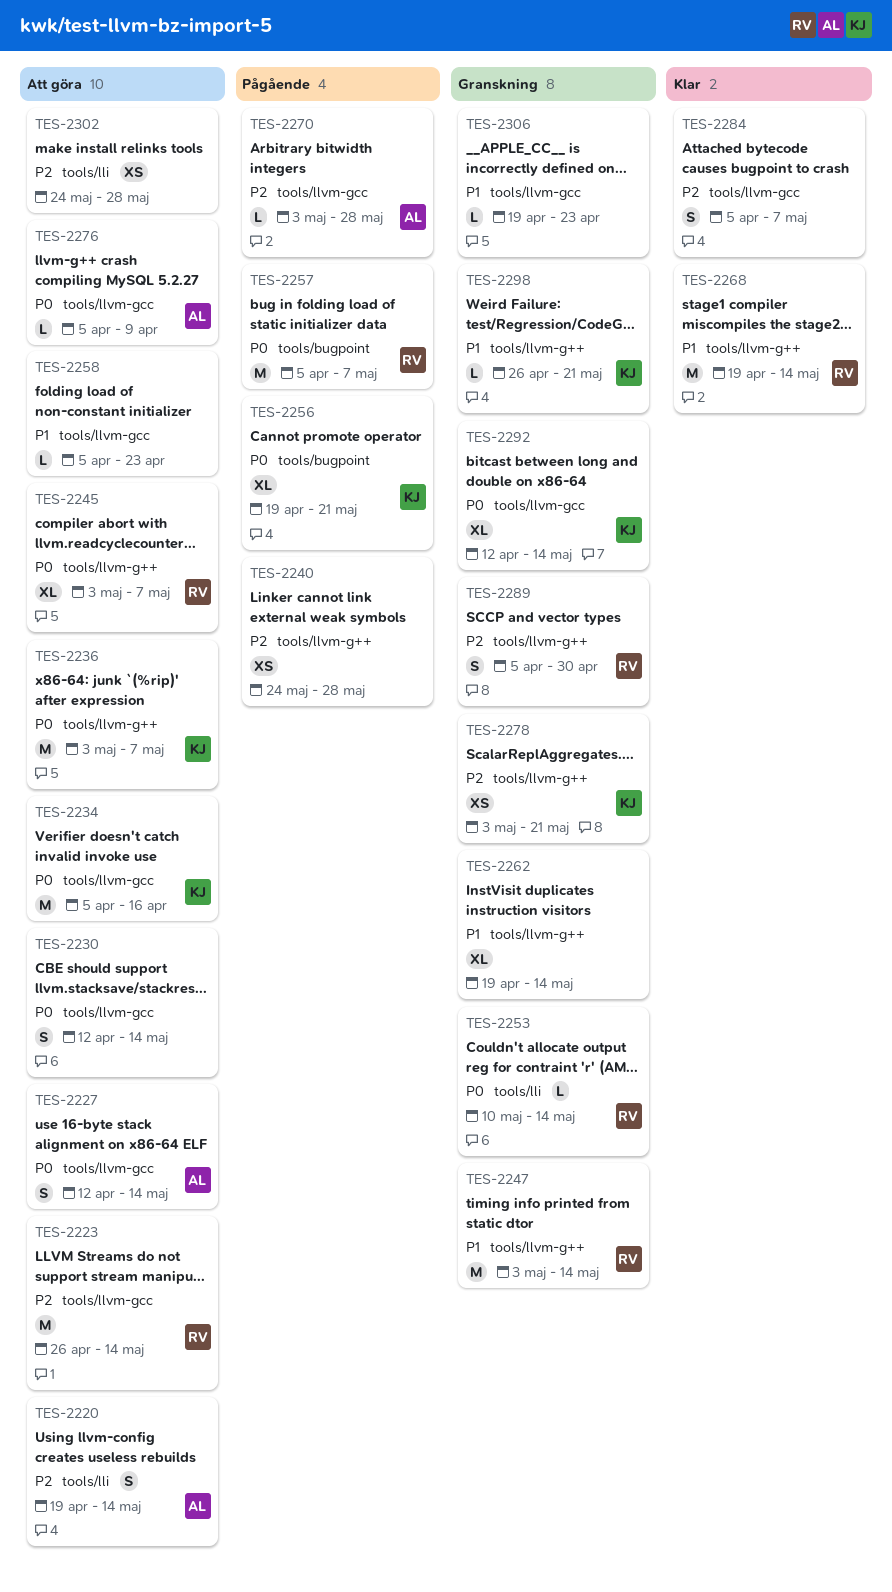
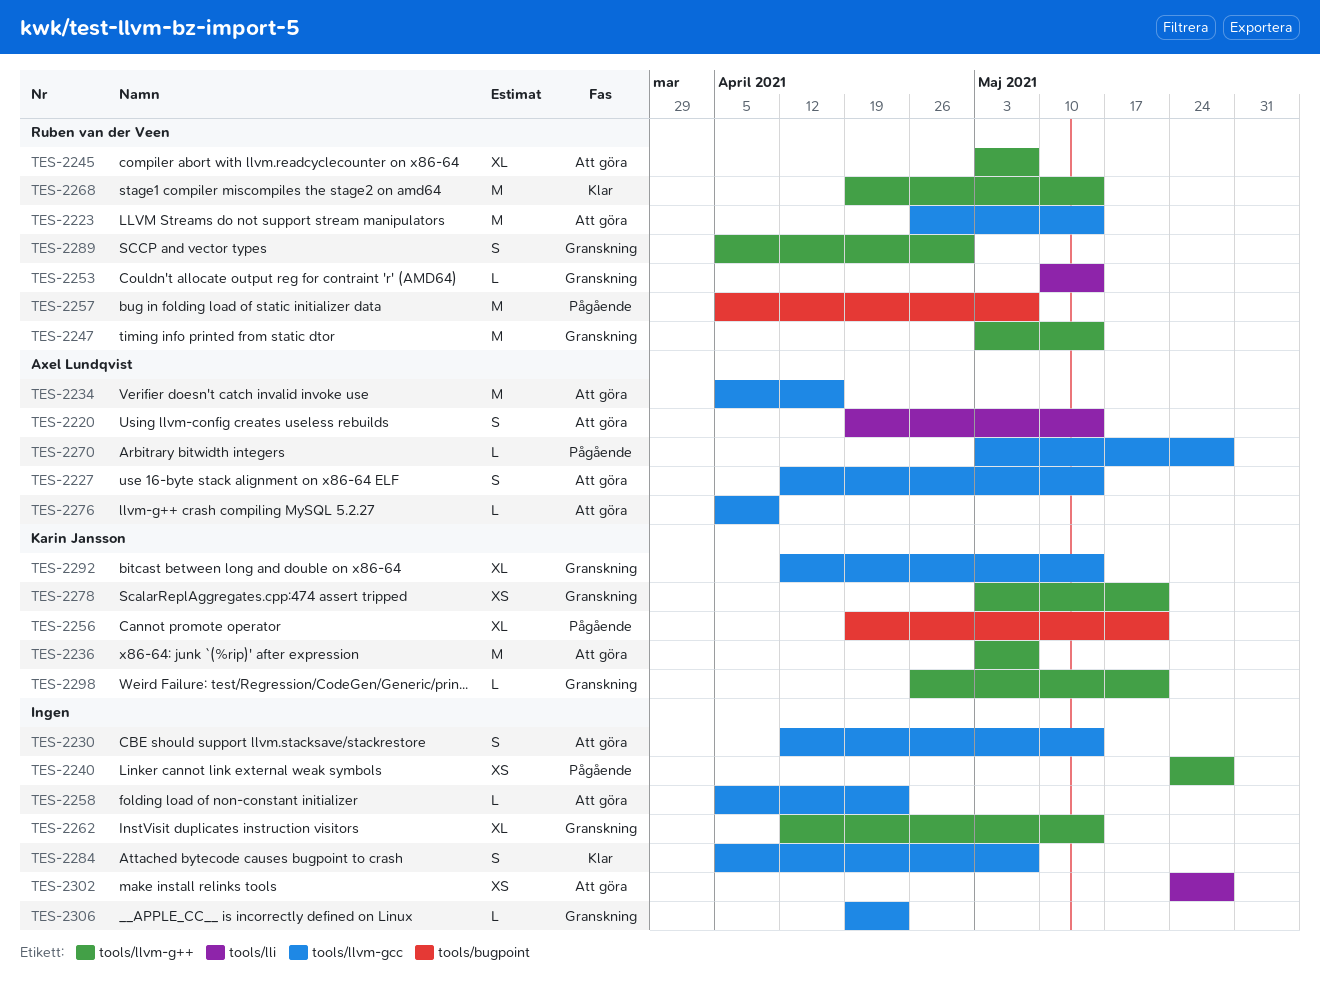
TES-2234, owner: Karin Jansson -> Axel Lundqvist
TES-2262, start: Apr 19 -> Apr 12

